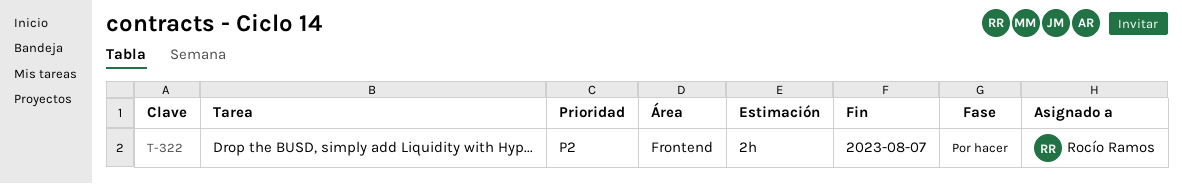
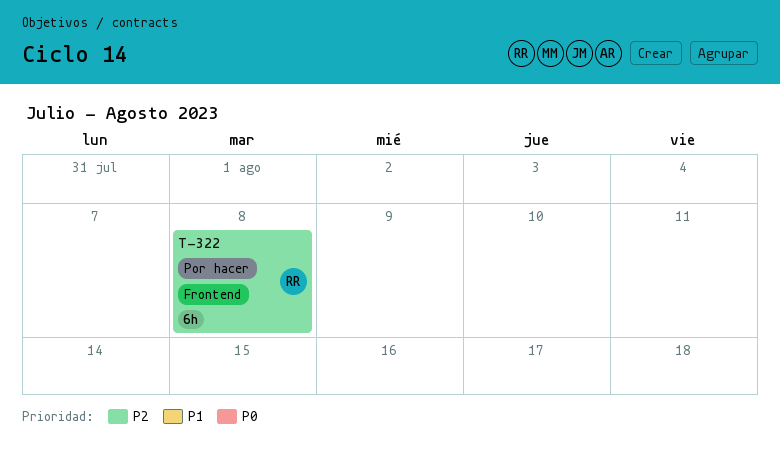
T-322, estimate: 2h -> 6h
T-322, due: Aug 7 -> Aug 8

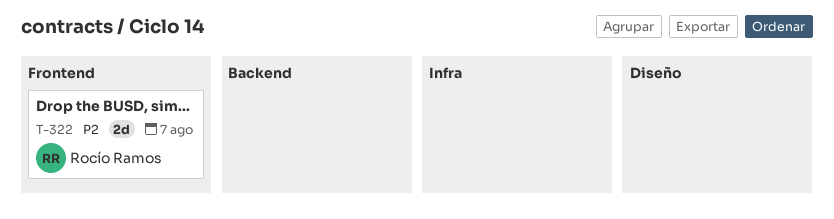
T-322, estimate: 6h -> 2d
T-322, due: Aug 8 -> Aug 7

